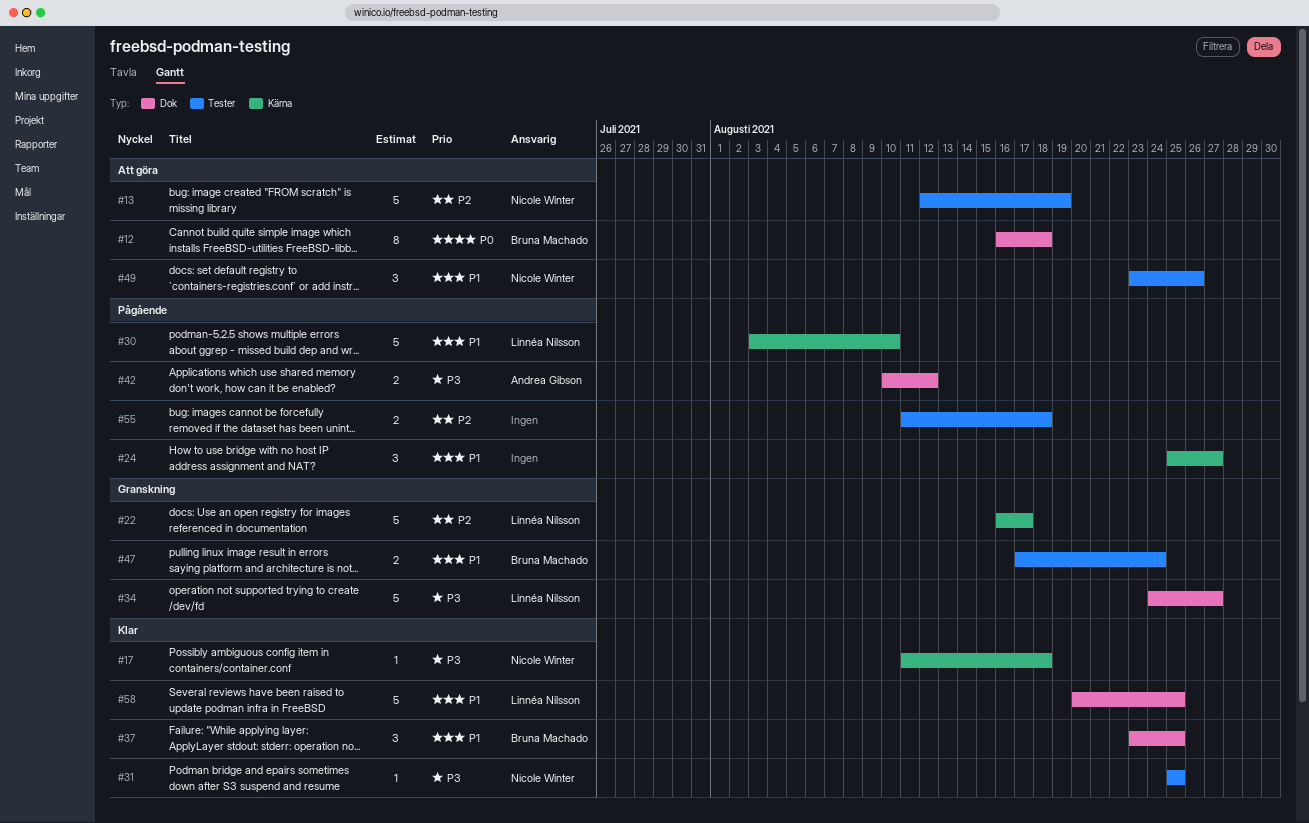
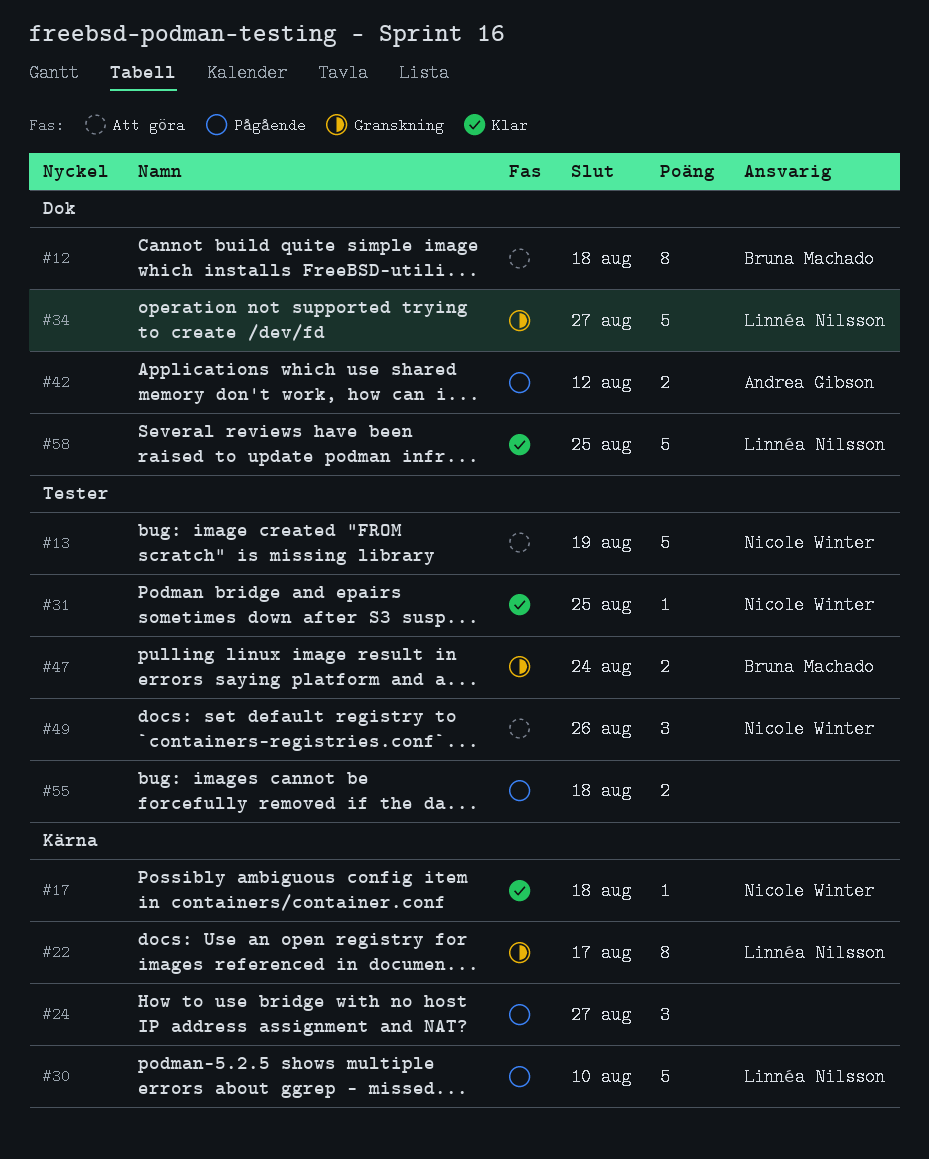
#22, estimate: 5 -> 8
#37: present -> none

